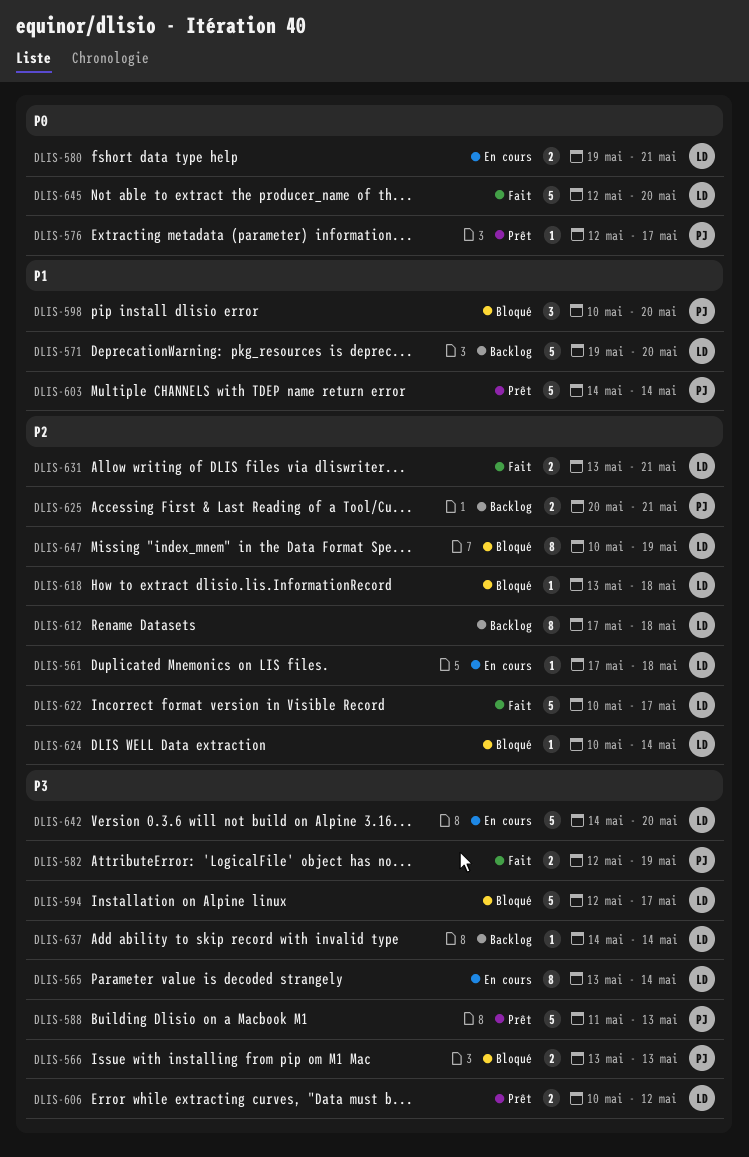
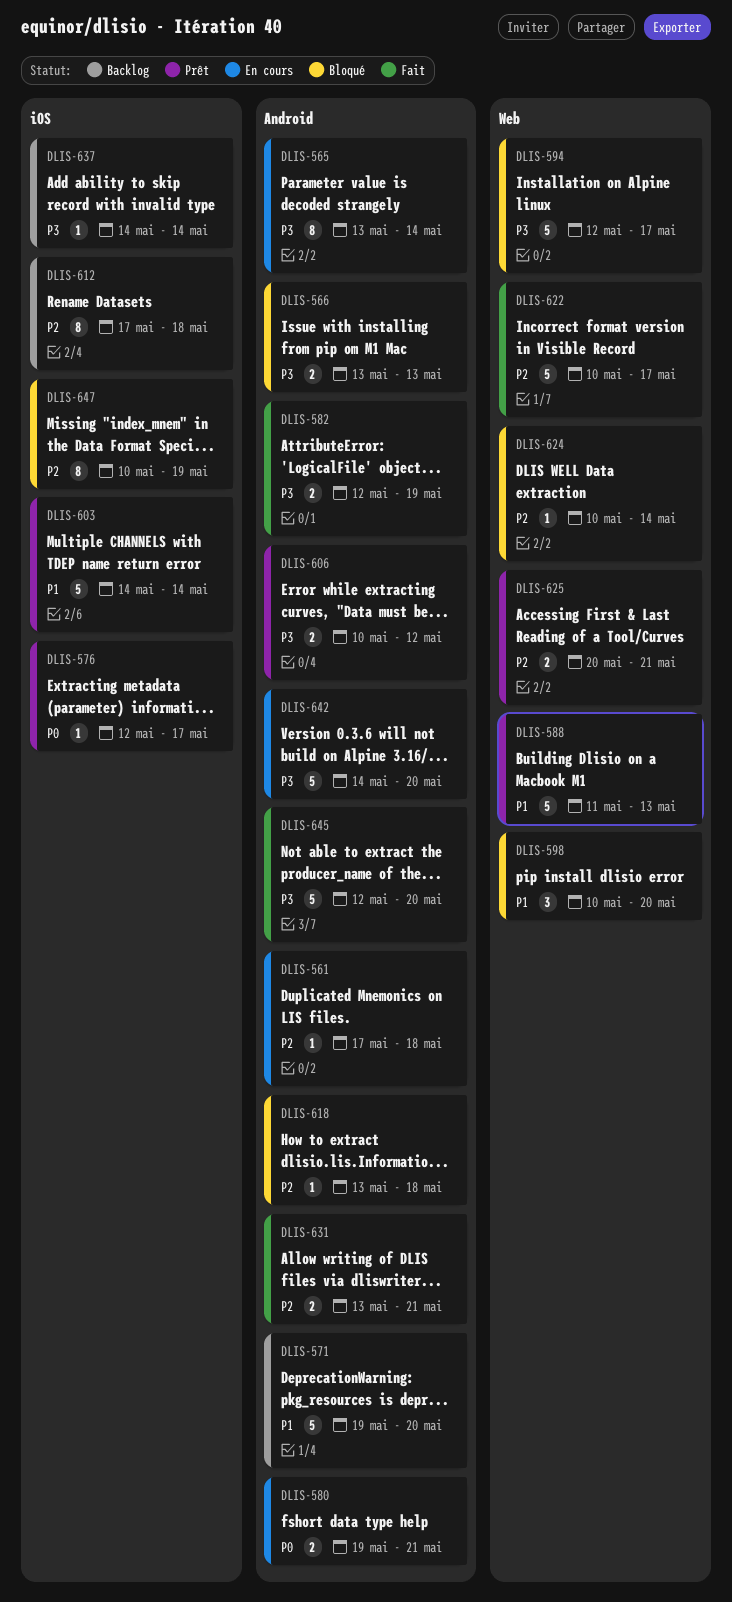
DLIS-588, priority: P3 -> P1
DLIS-625, status: Backlog -> Prêt
DLIS-645, priority: P0 -> P3

